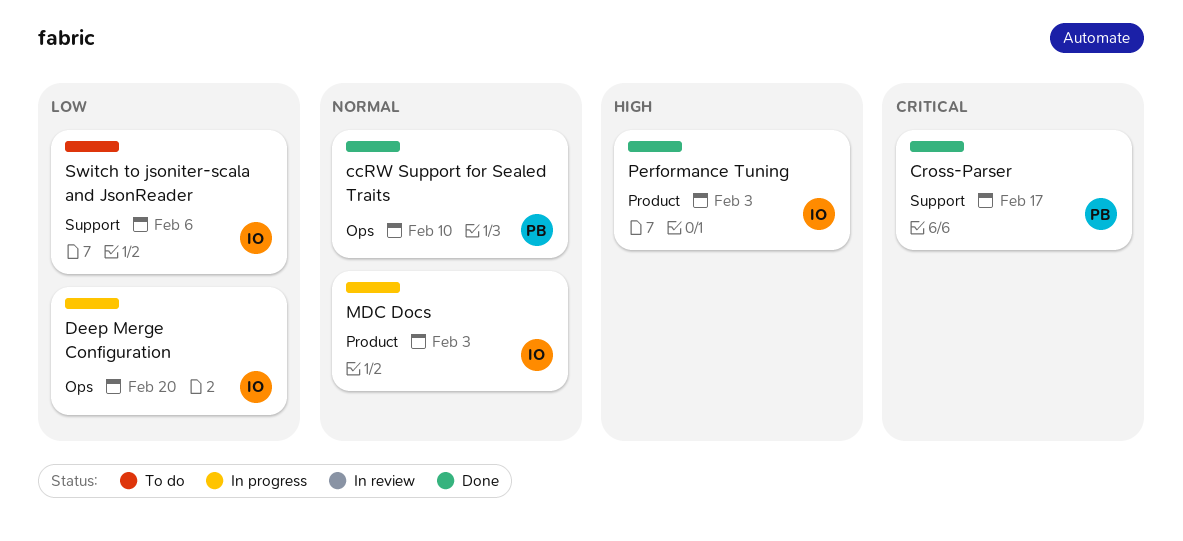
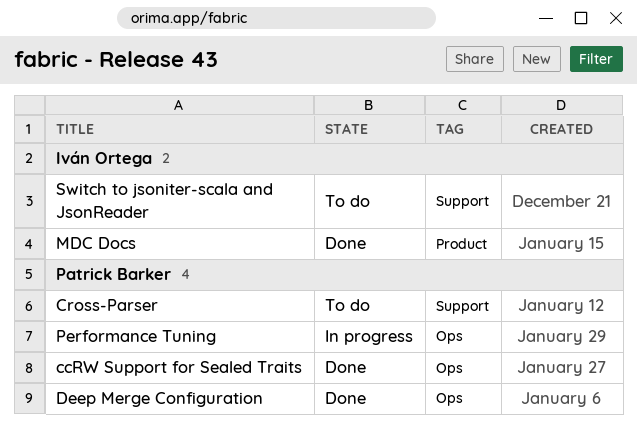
Cross-Parser, status: Done -> To do
Deep Merge Configuration, status: In progress -> Done
Deep Merge Configuration, owner: Iván Ortega -> Patrick Barker
MDC Docs, status: In progress -> Done
Performance Tuning, status: Done -> In progress
Performance Tuning, owner: Iván Ortega -> Patrick Barker
Performance Tuning, label: Product -> Ops

